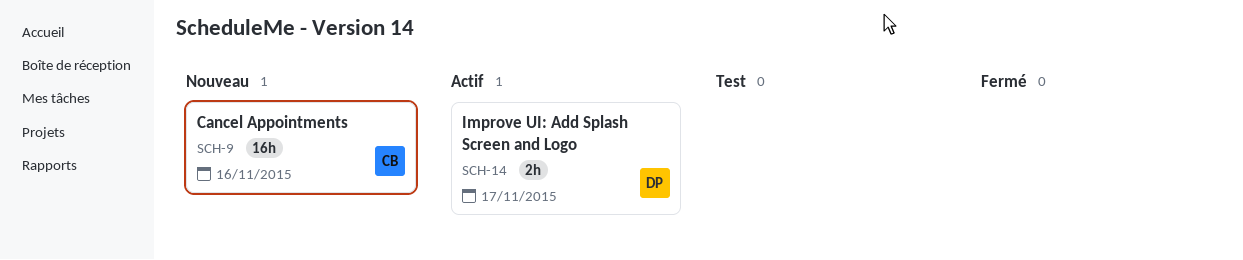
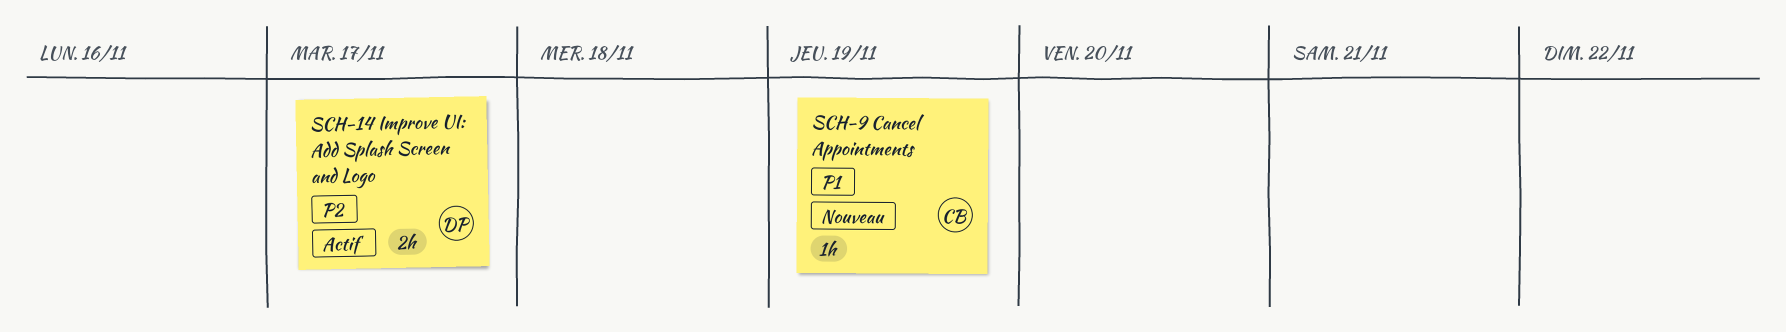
SCH-9, estimate: 16h -> 1h
SCH-9, due: Nov 16 -> Nov 19

